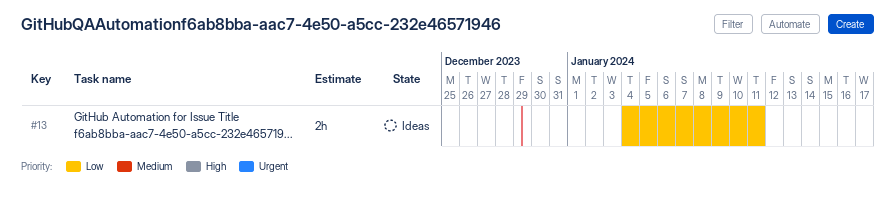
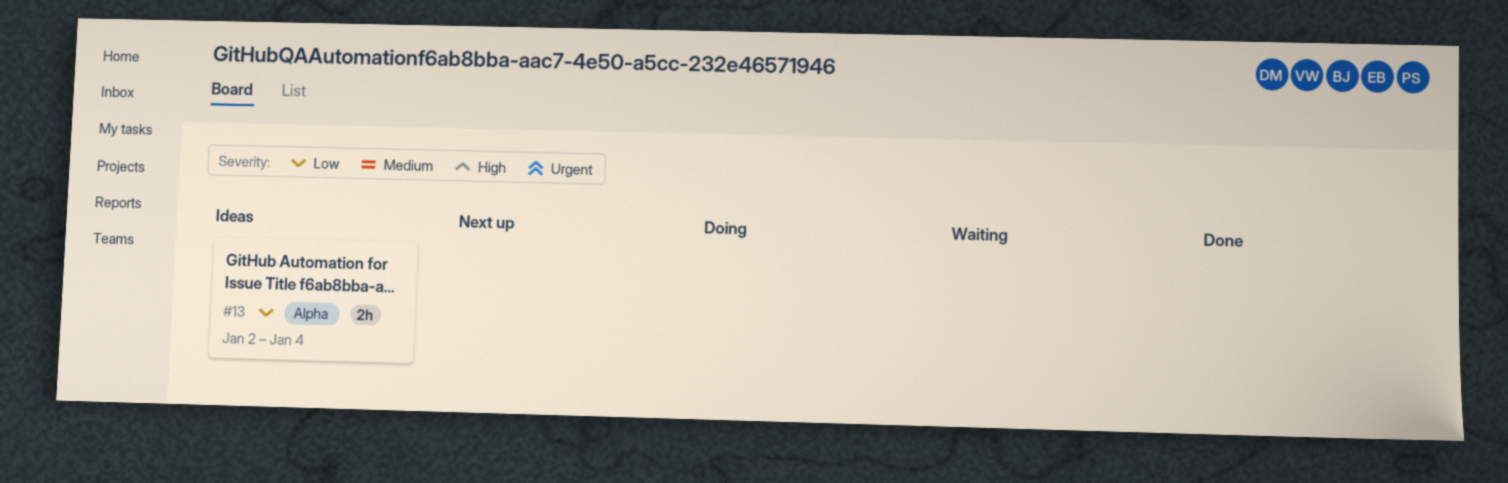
#13, start: Jan 4 -> Jan 2
#13, due: Jan 11 -> Jan 4

